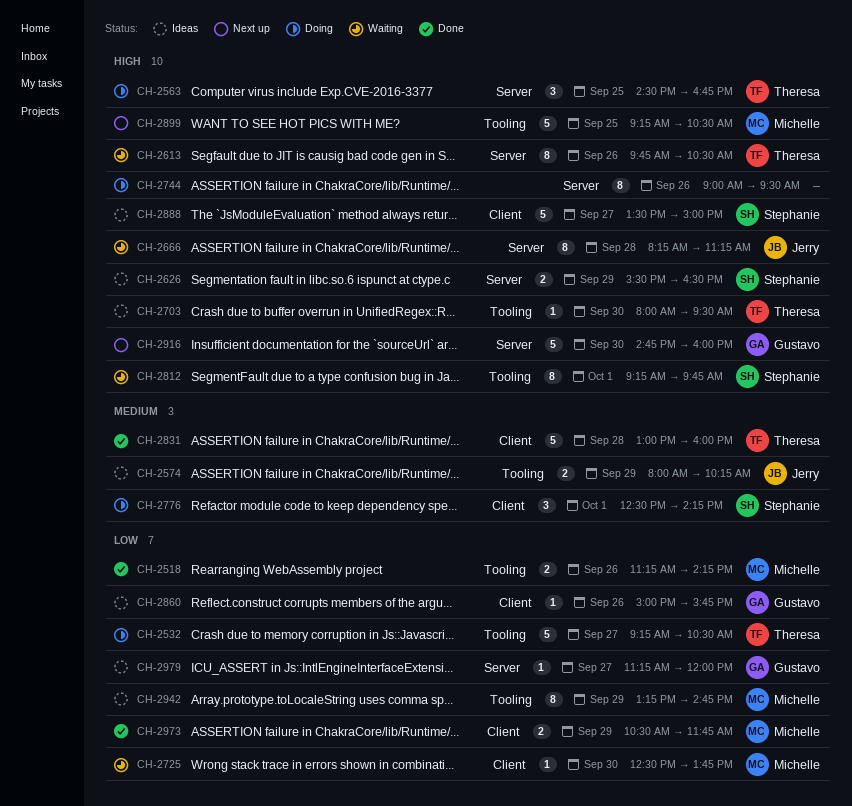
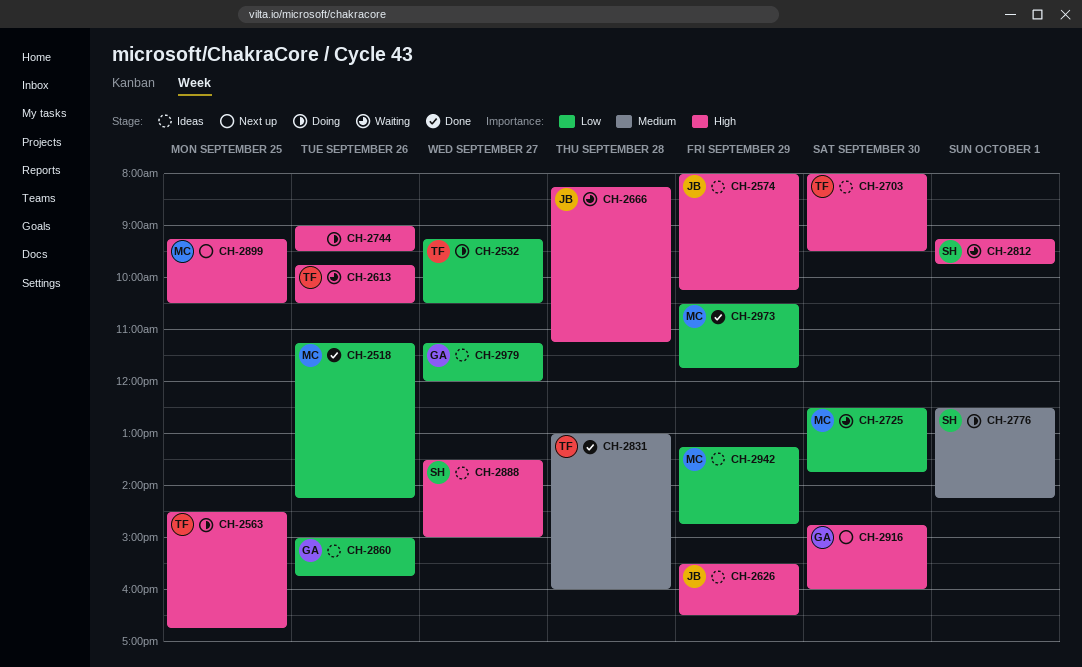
CH-2574, priority: Medium -> High
CH-2626, owner: Stephanie -> Jerry

